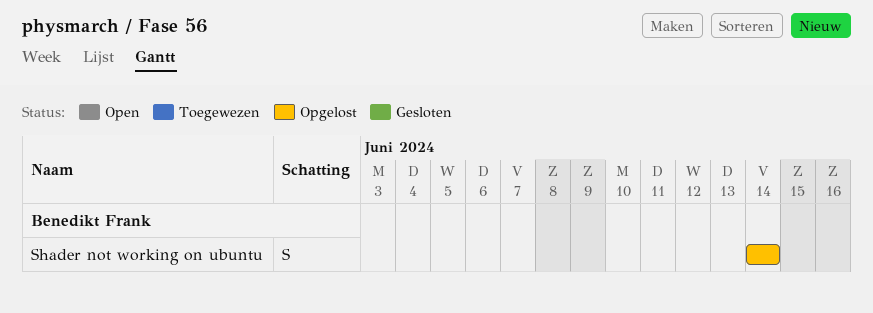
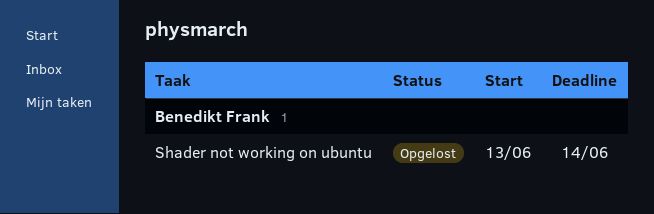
Shader not working on ubuntu, start: Jun 14 -> Jun 13

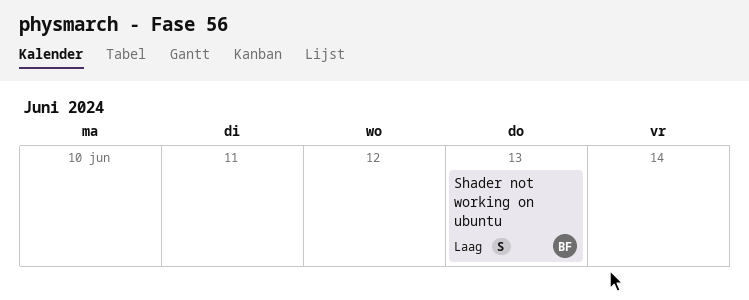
Shader not working on ubuntu, due: Jun 14 -> Jun 13

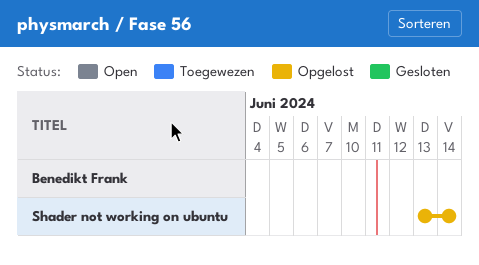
Shader not working on ubuntu, due: Jun 13 -> Jun 14

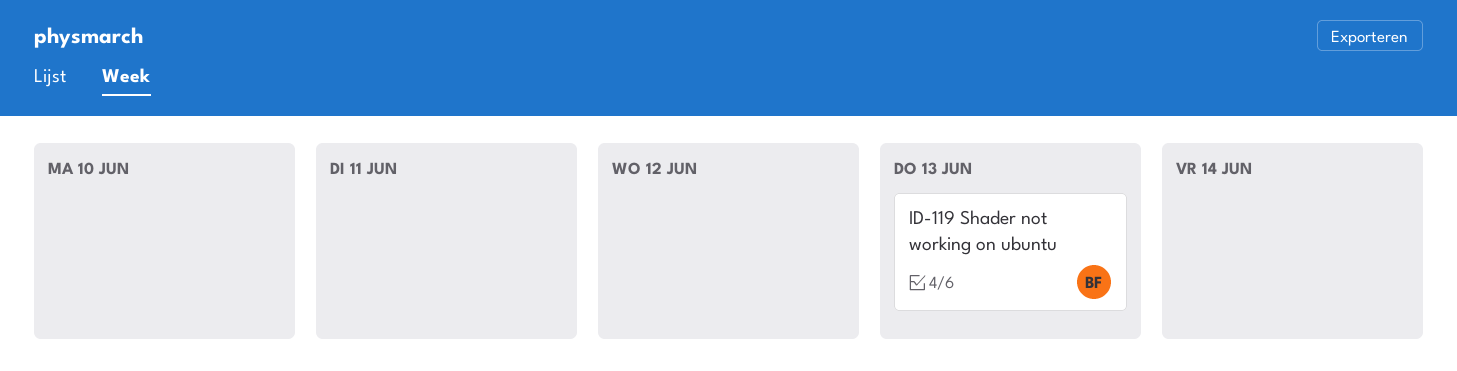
Shader not working on ubuntu, due: Jun 14 -> Jun 13

